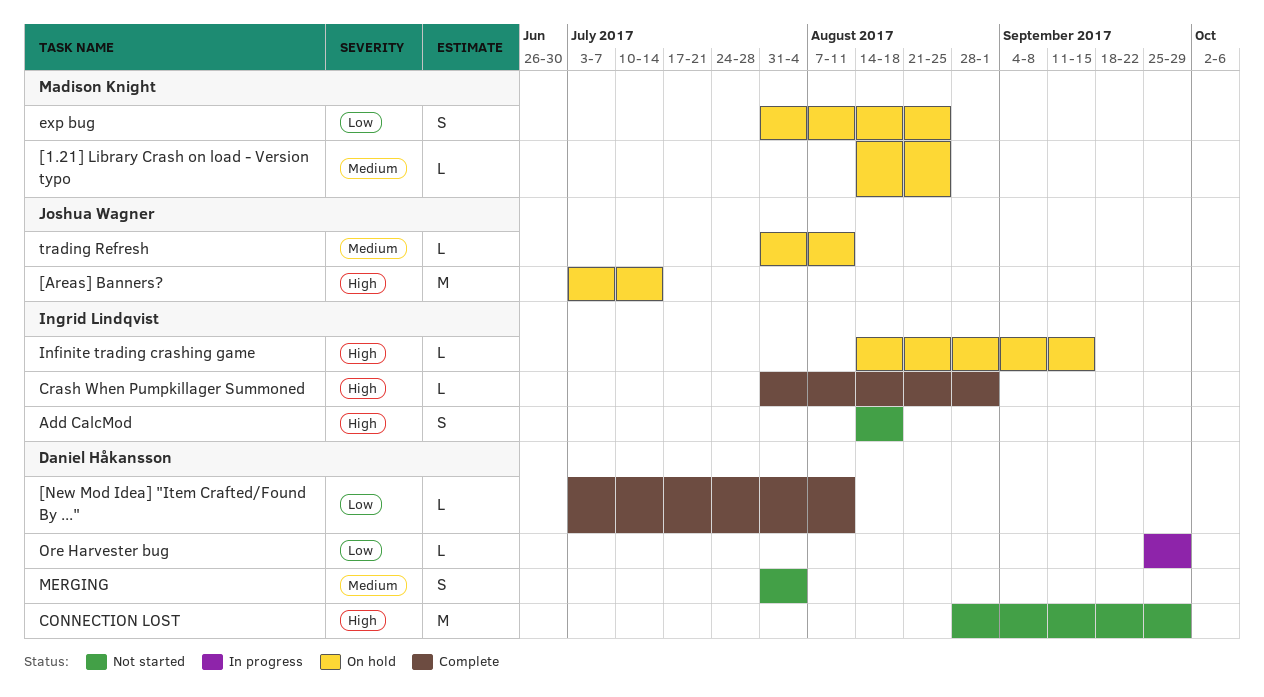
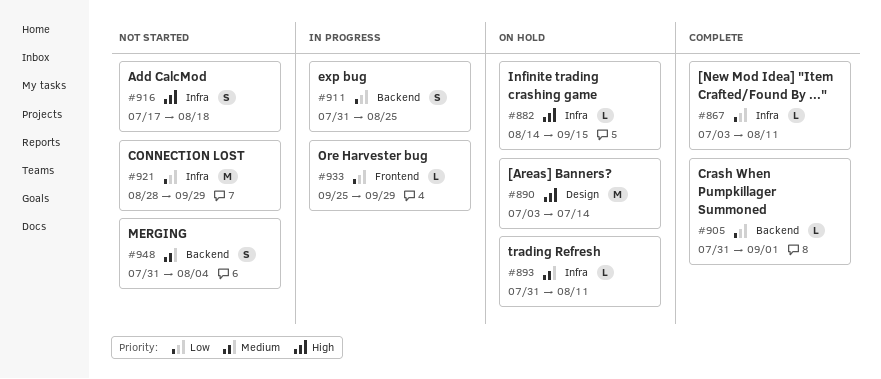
[1.21] Library Crash on load - Version typo: present -> none
Add CalcMod, start: Aug 14 -> Jul 17
CONNECTION LOST, priority: High -> Low
Crash When Pumpkillager Summoned, priority: High -> Low
exp bug, status: On hold -> In progress

